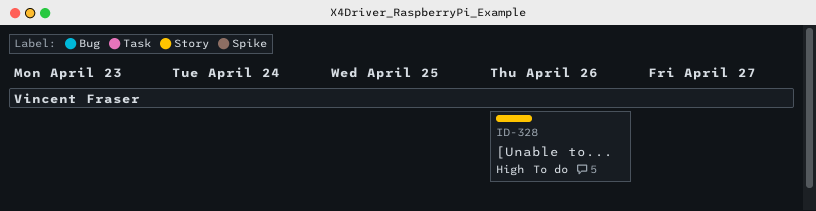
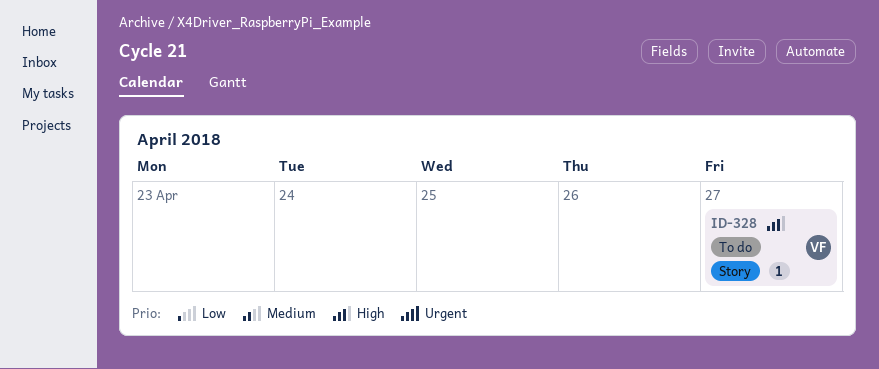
ID-328, due: Apr 26 -> Apr 27

